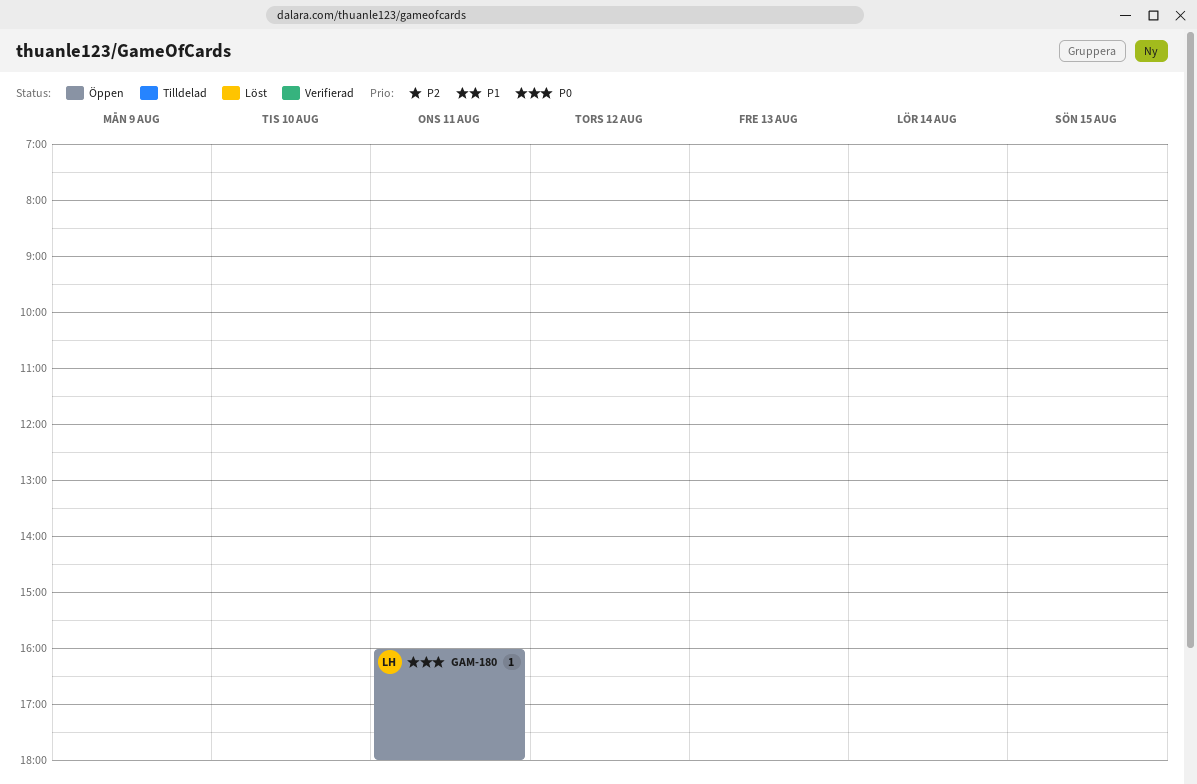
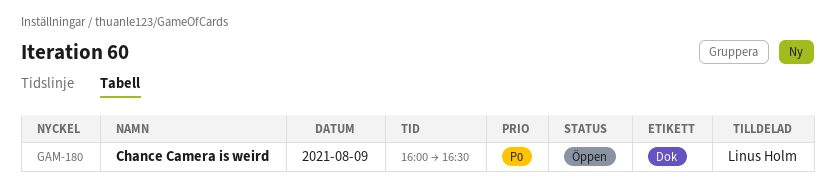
GAM-180, day: Aug 11 -> Aug 9
GAM-180, ends: 18:00 -> 16:30

